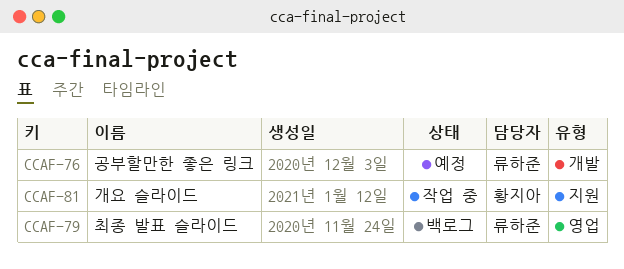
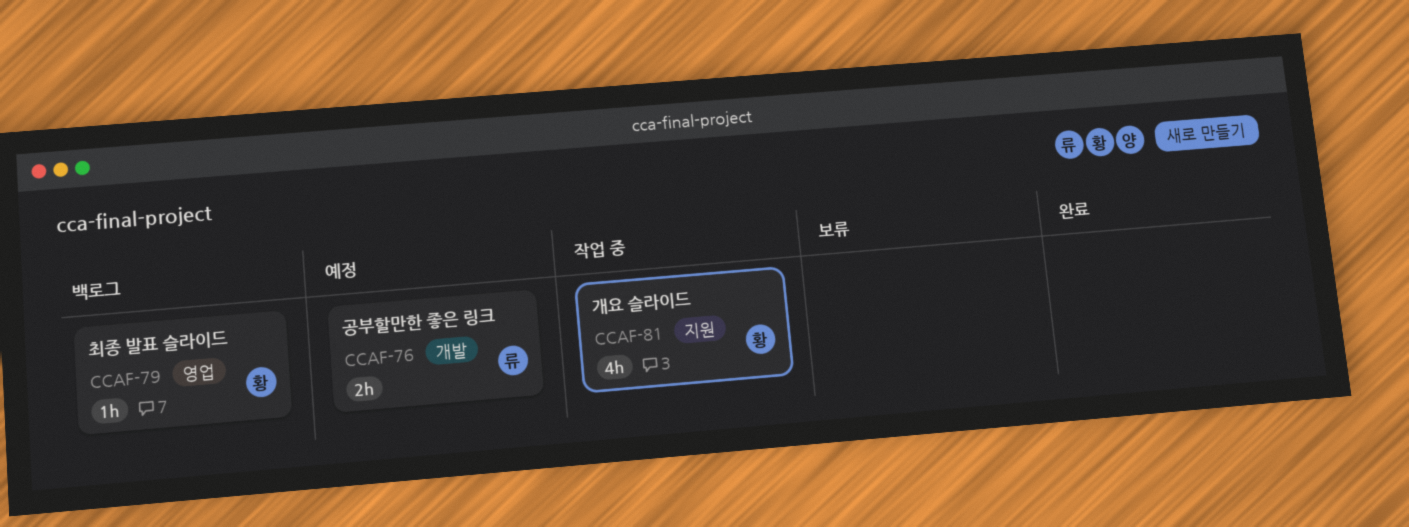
CCAF-79, owner: 류하준 -> 황지아

